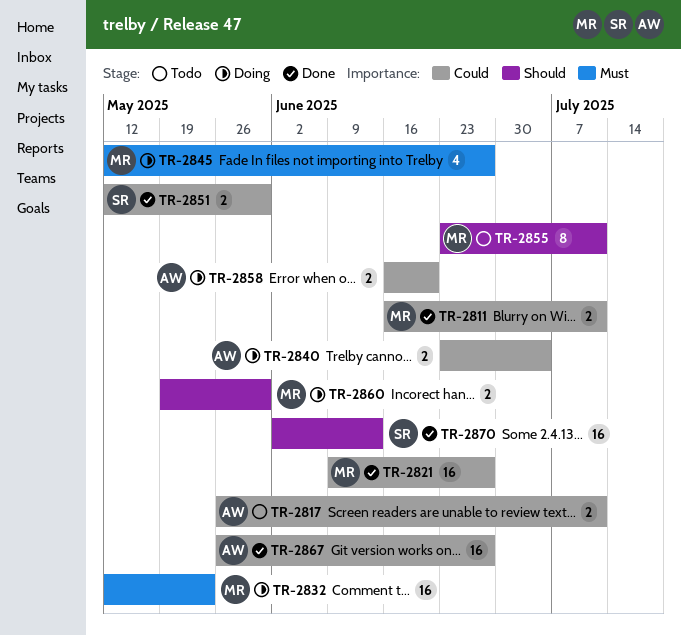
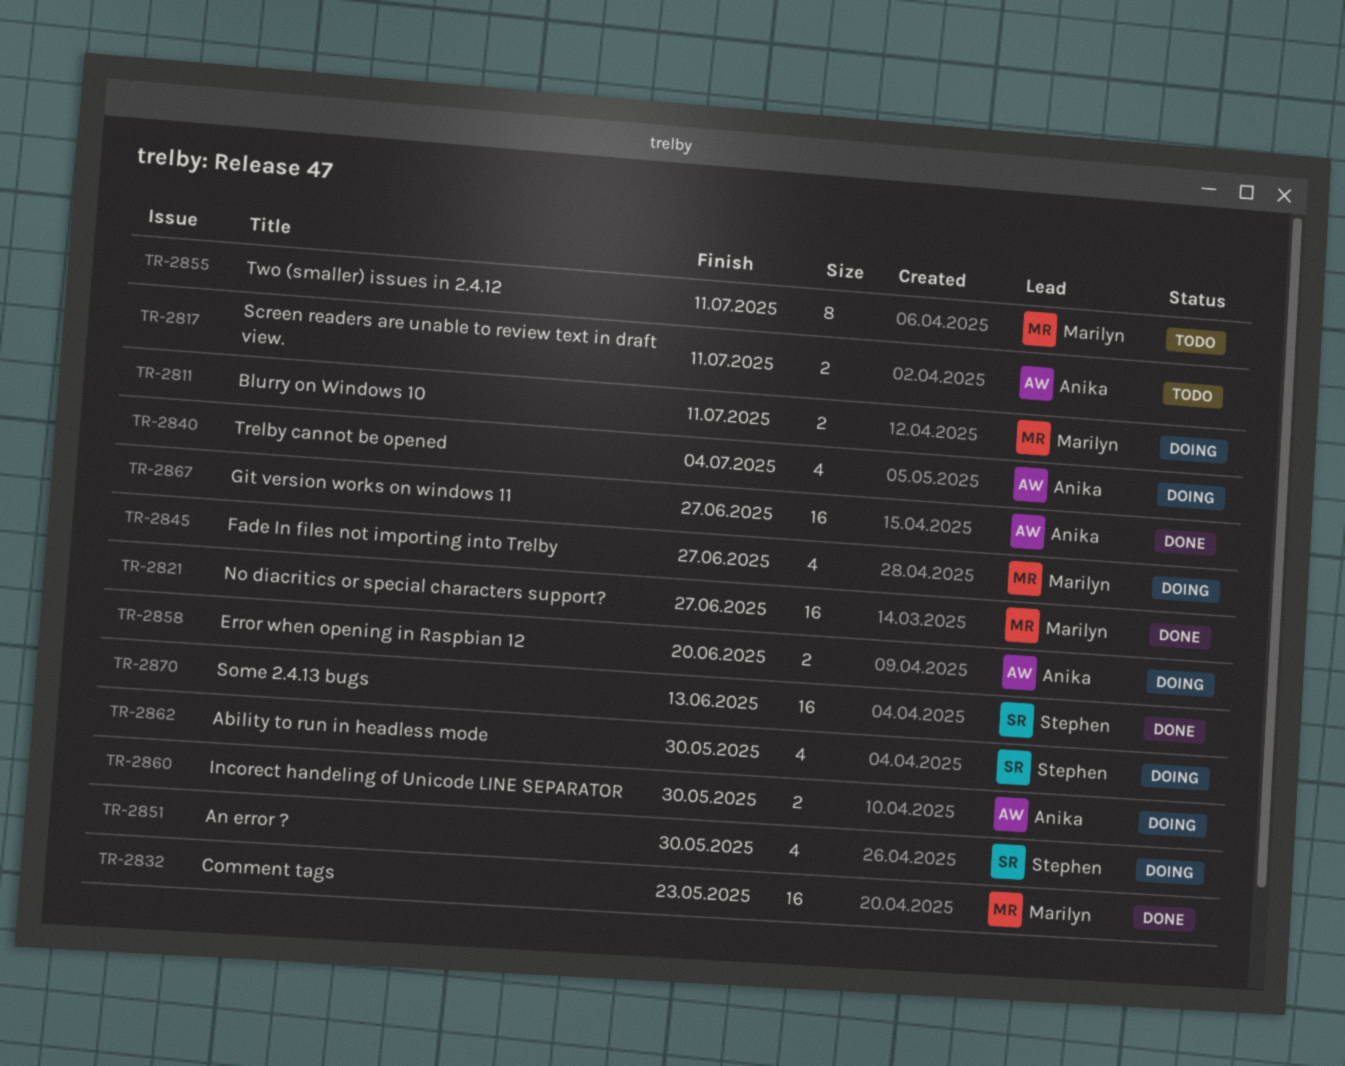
TR-2811, status: Done -> Doing
TR-2832, status: Doing -> Done
TR-2840, estimate: 2 -> 4
TR-2851, status: Done -> Doing
TR-2851, estimate: 2 -> 4
TR-2860, owner: Marilyn -> Anika
TR-2862: none -> present

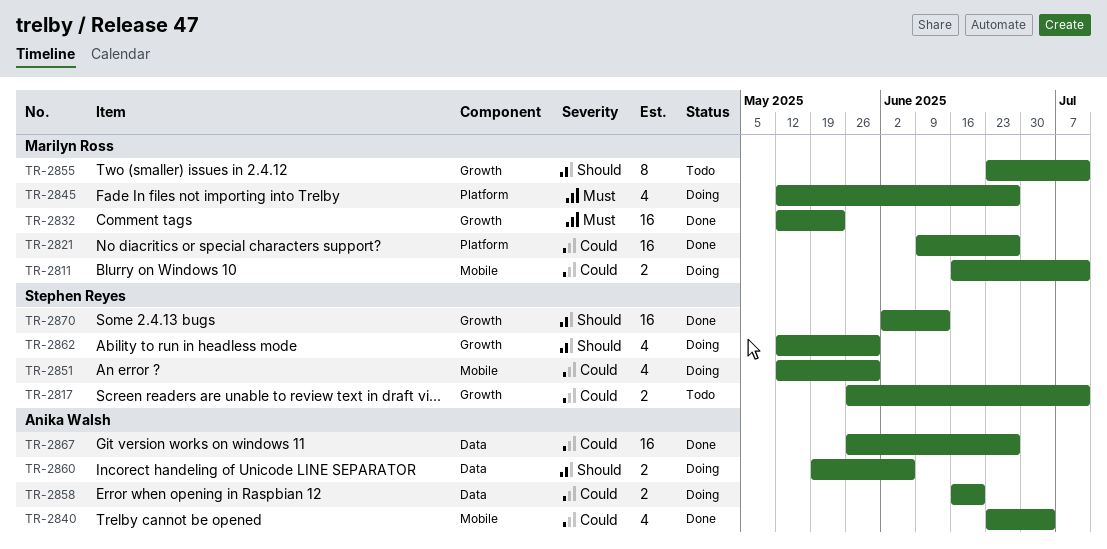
TR-2817, owner: Anika Walsh -> Stephen Reyes
TR-2840, status: Doing -> Done
TR-2860, due: May 30 -> Jun 6

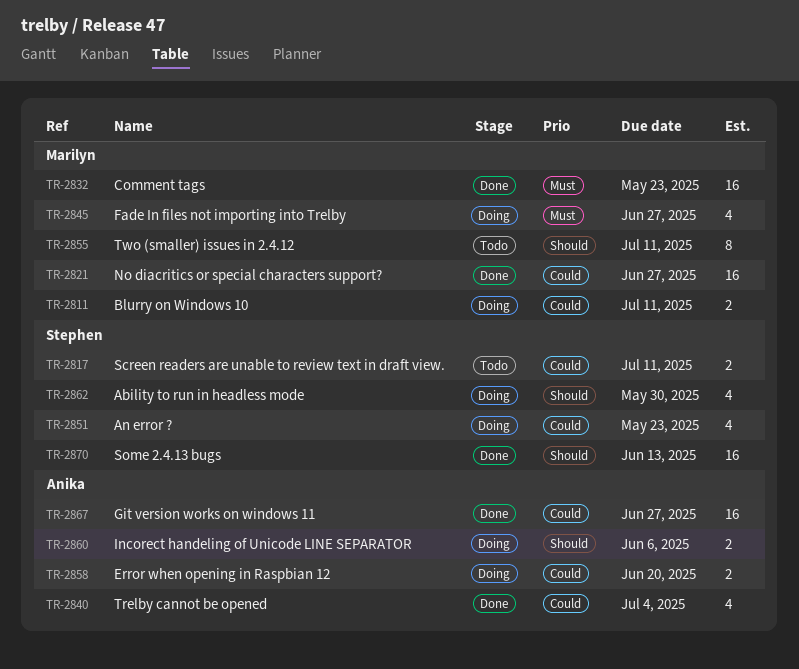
TR-2851, due: May 30 -> May 23

